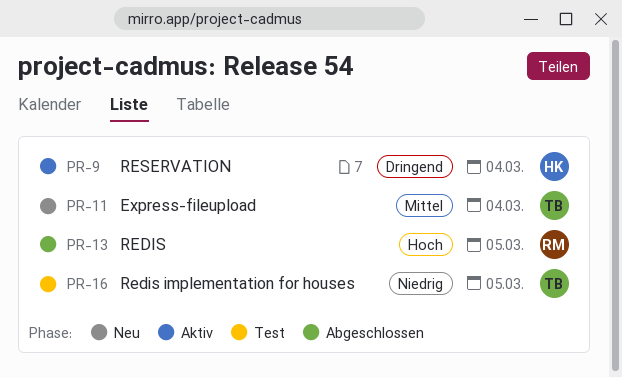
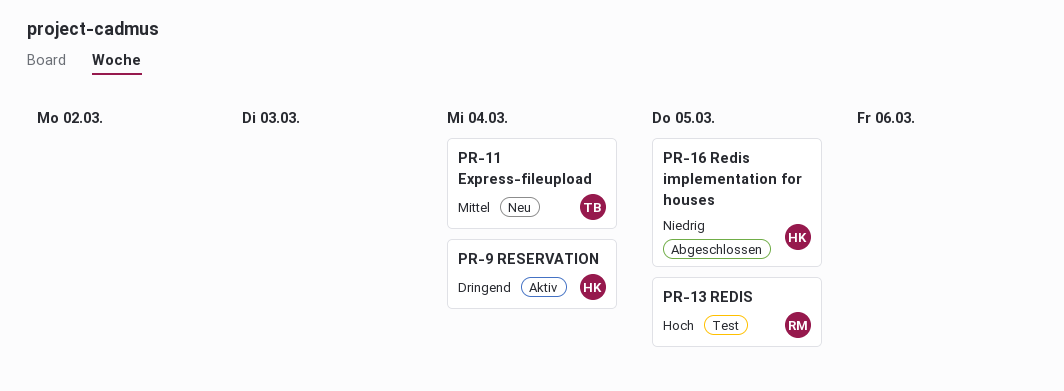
PR-13, status: Abgeschlossen -> Test
PR-16, status: Test -> Abgeschlossen
PR-16, owner: TB -> HK

